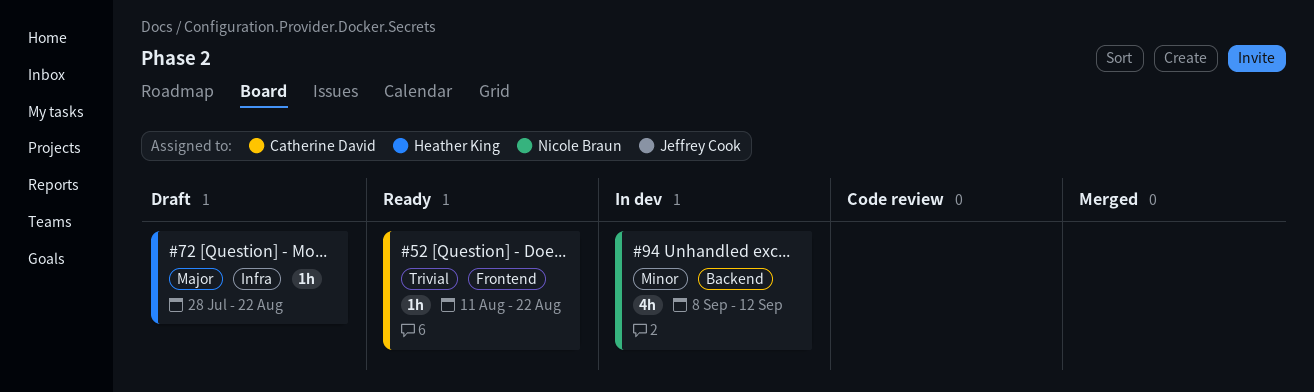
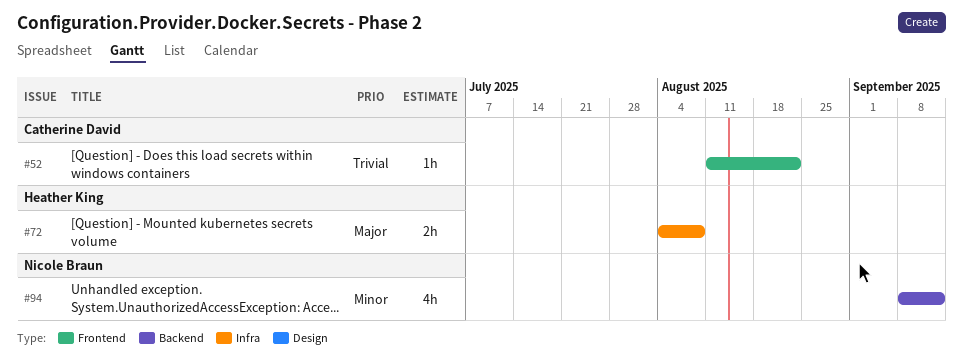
#72, estimate: 1h -> 2h
#72, start: Jul 28 -> Aug 4
#72, due: Aug 22 -> Aug 8

